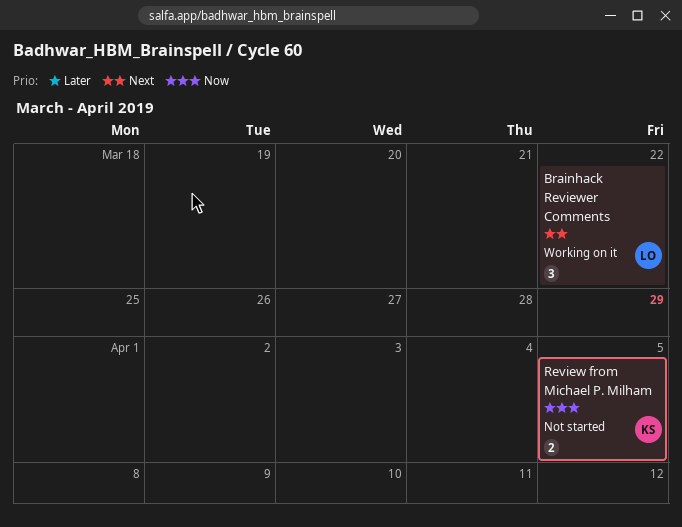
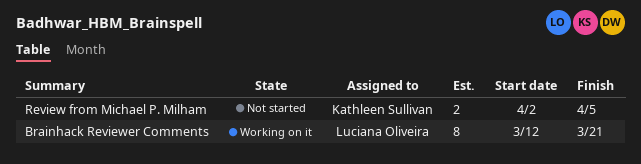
Brainhack Reviewer Comments, estimate: 3 -> 8
Brainhack Reviewer Comments, due: Mar 22 -> Mar 21

